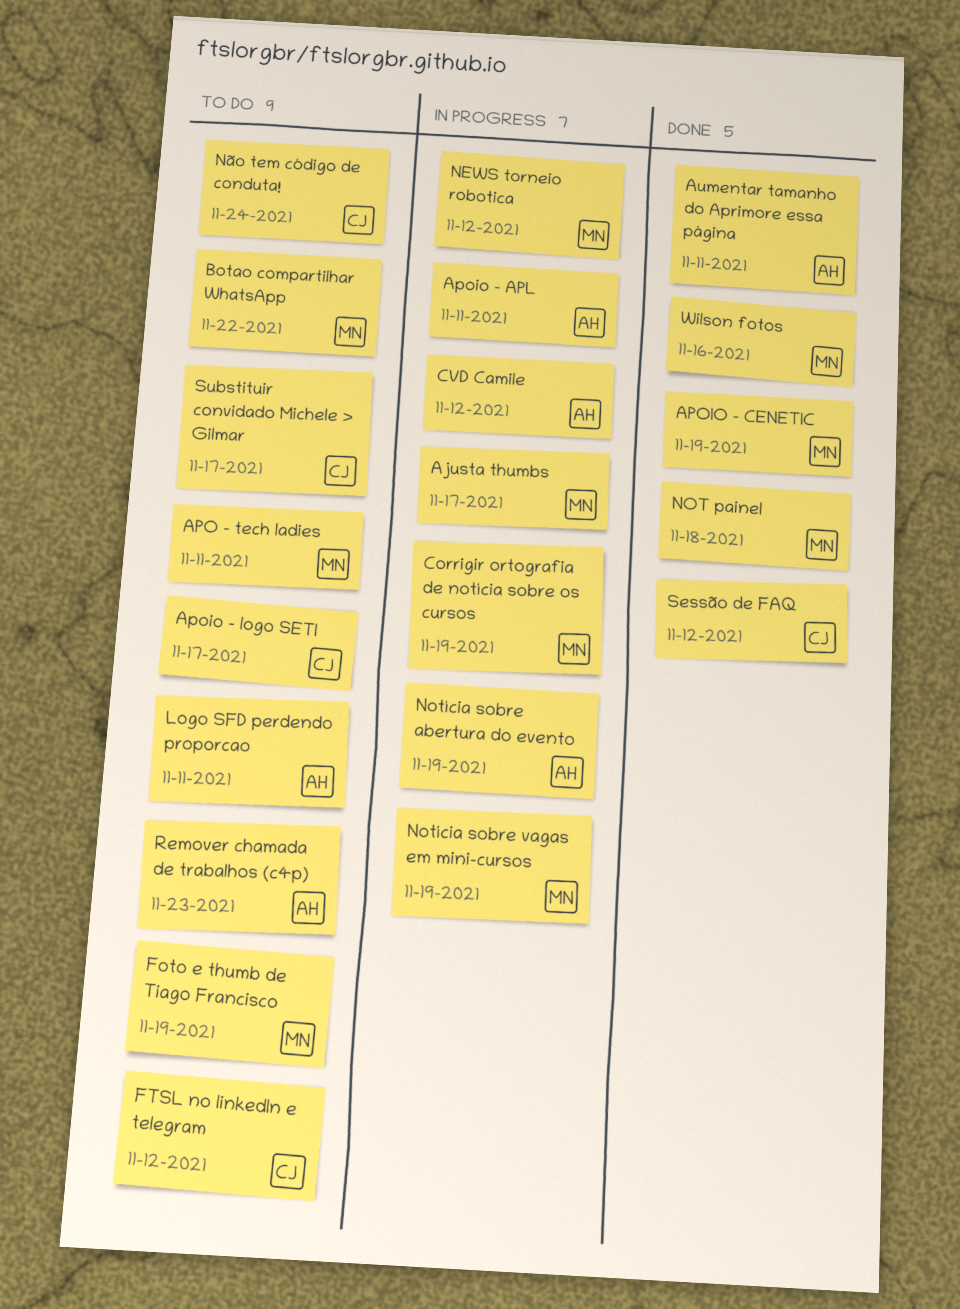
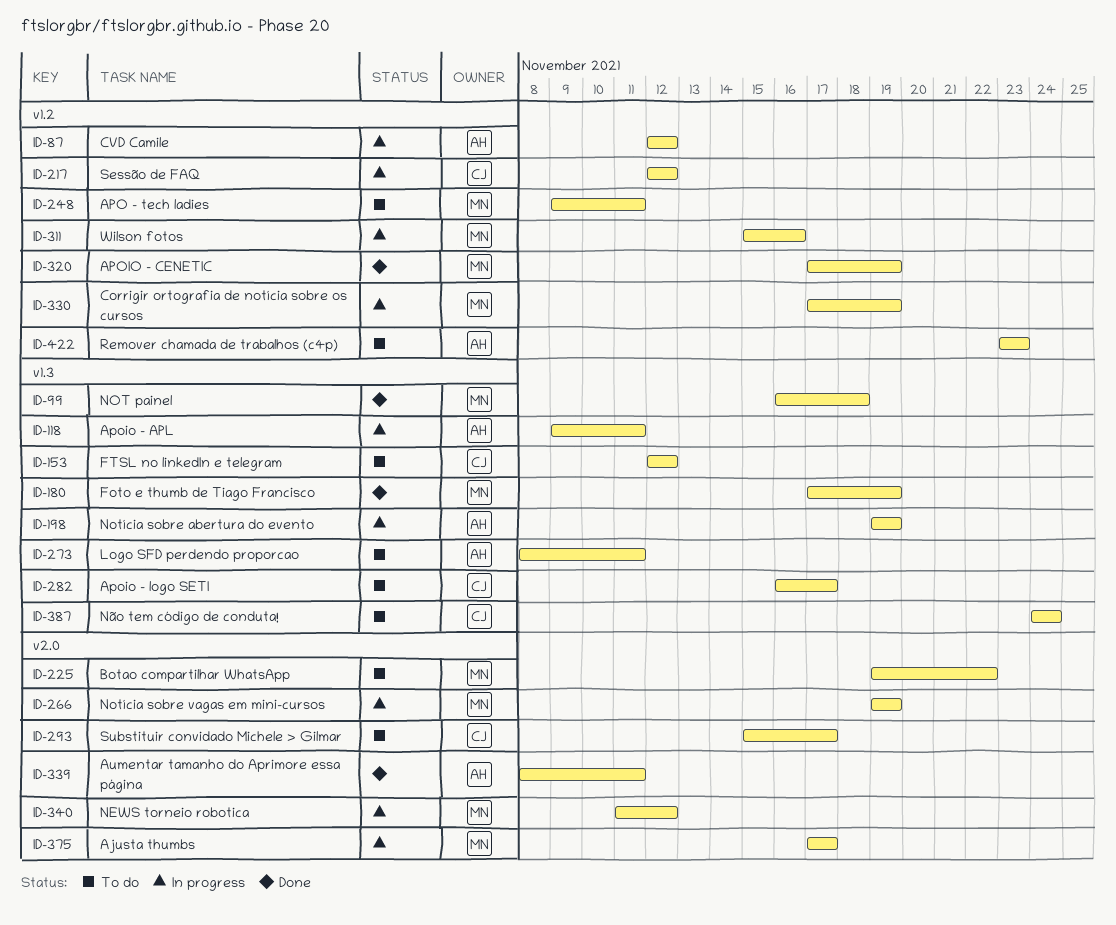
Foto e thumb de Tiago Francisco, status: To do -> Done
Sessão de FAQ, status: Done -> In progress
Wilson fotos, status: Done -> In progress

